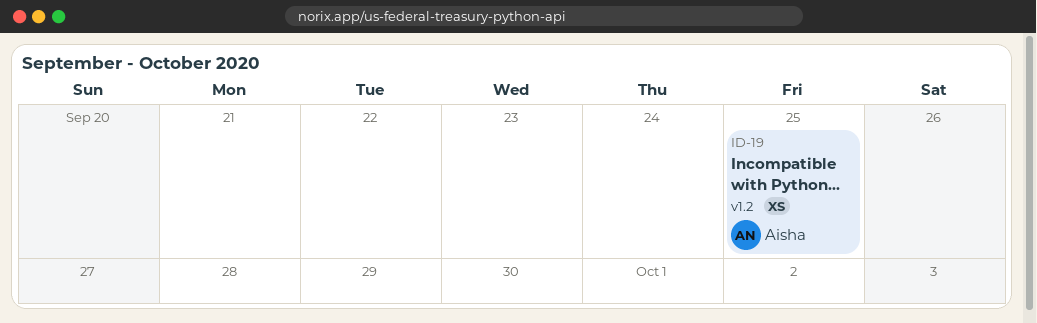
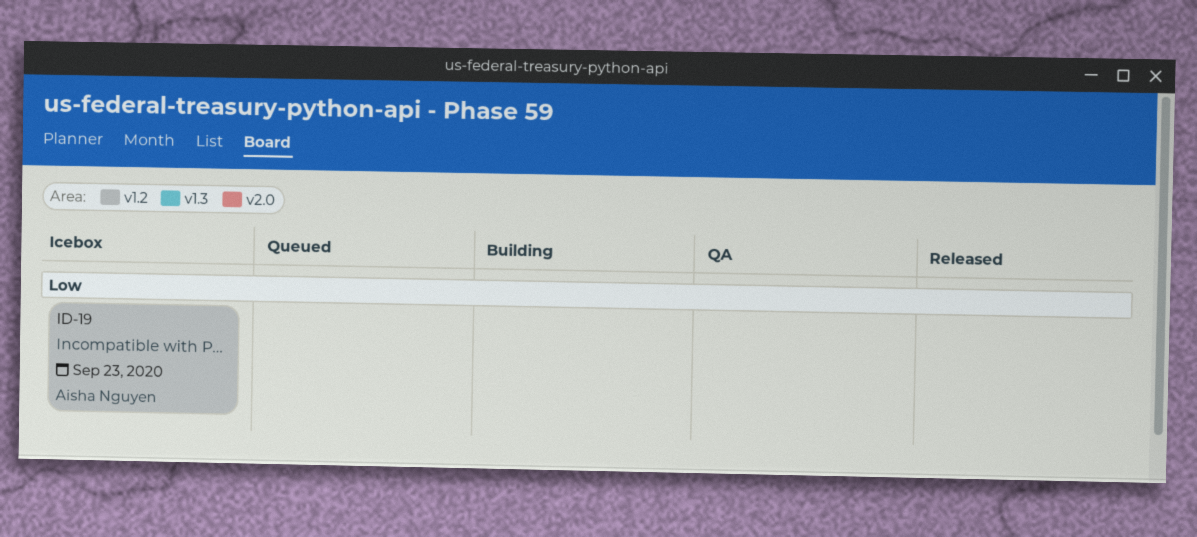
ID-19, due: Sep 25 -> Sep 23

